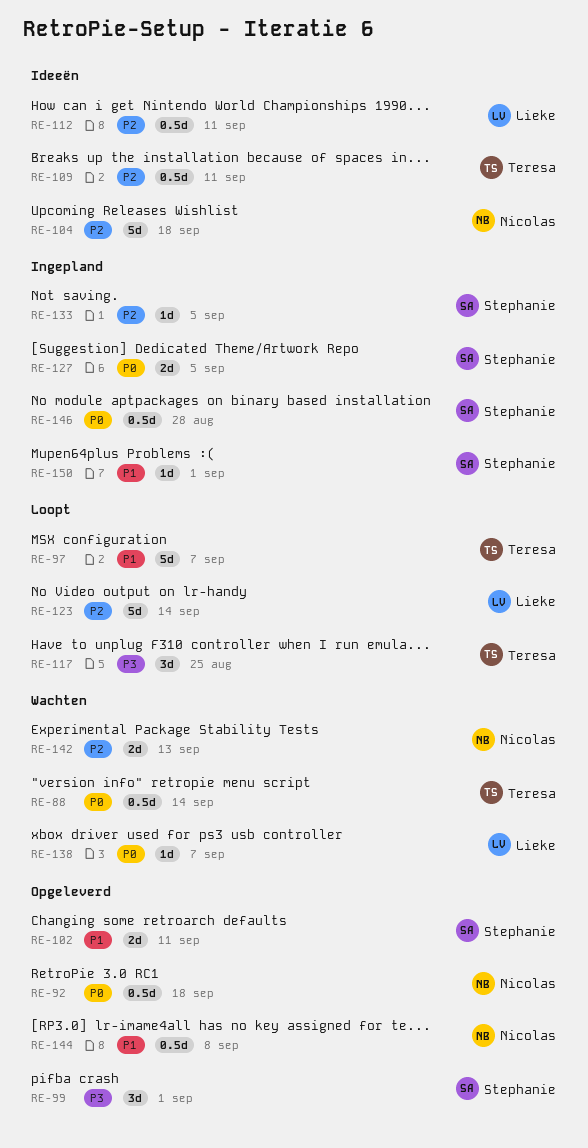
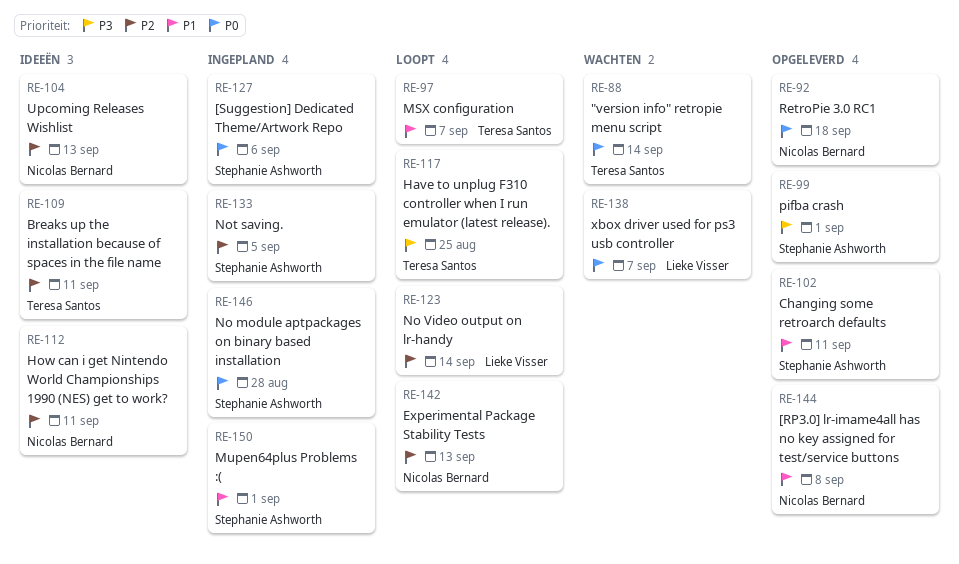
RE-104, due: Sep 18 -> Sep 13
RE-112, owner: Lieke Visser -> Nicolas Bernard
RE-127, due: Sep 5 -> Sep 6
RE-142, status: Wachten -> Loopt

